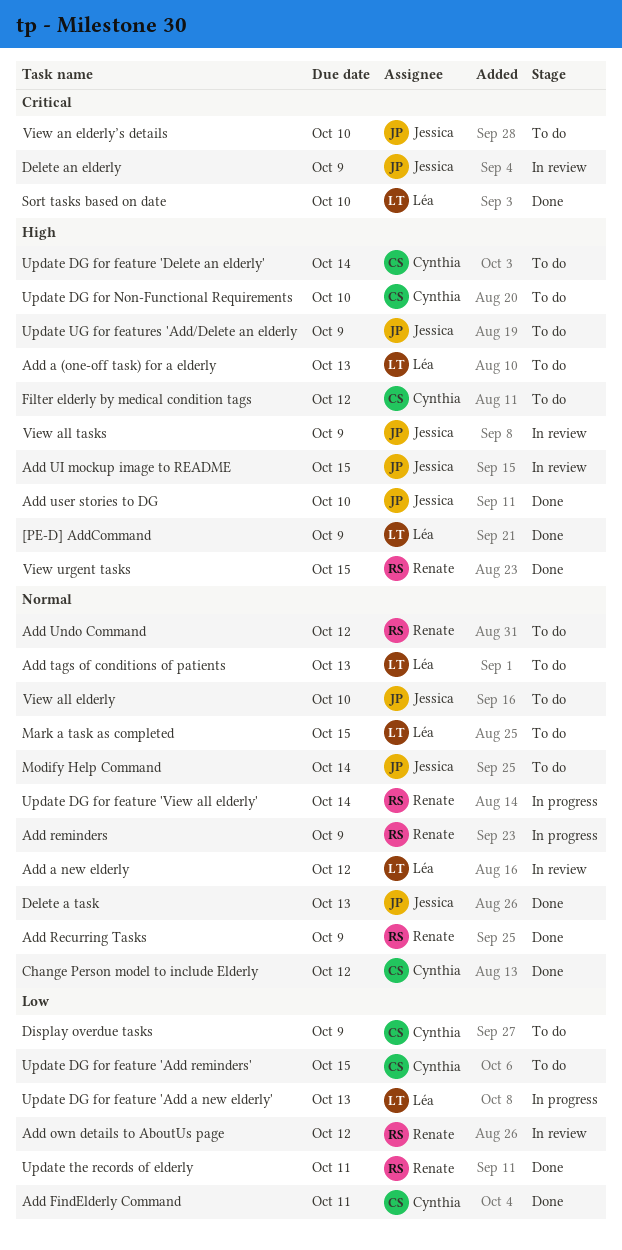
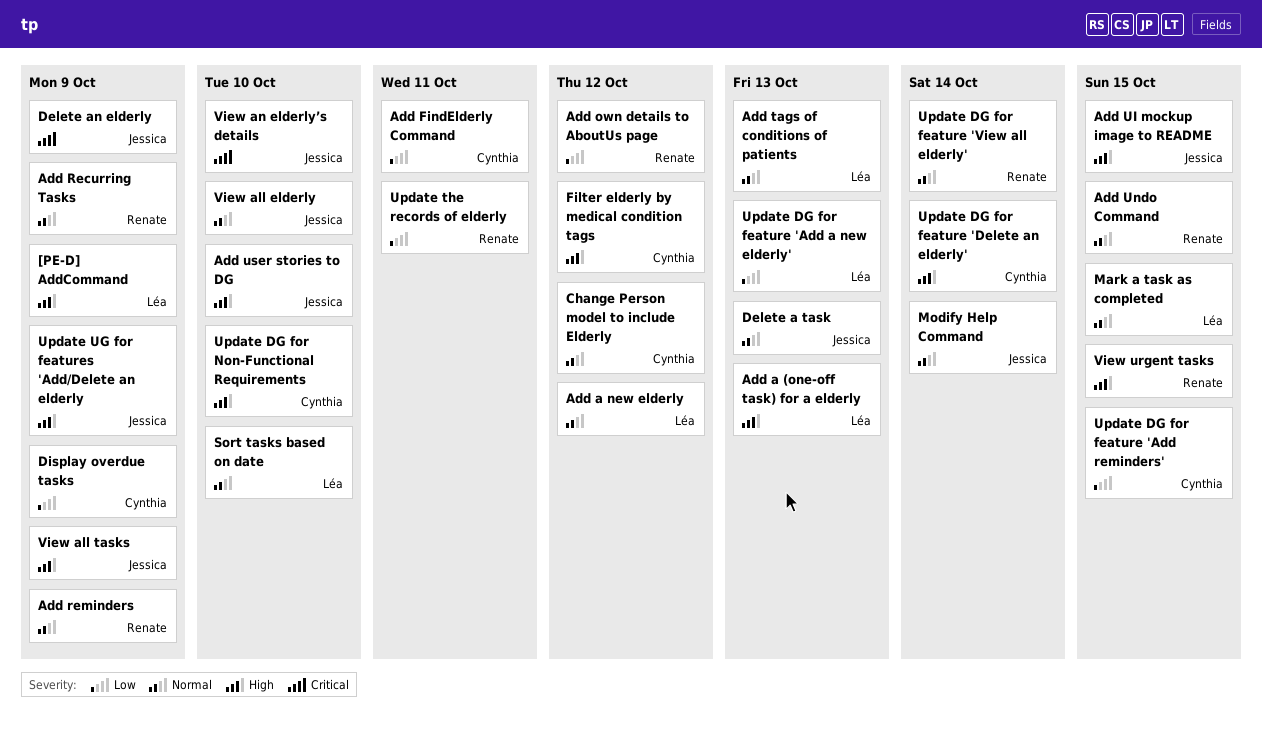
Add Undo Command, due: Oct 12 -> Oct 15
Sort tasks based on date, priority: Critical -> Normal

